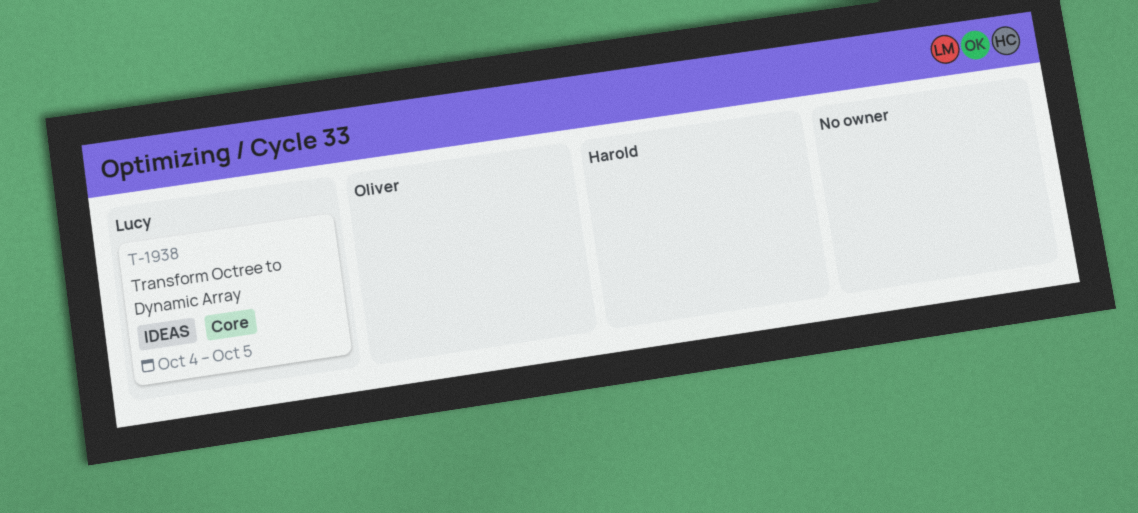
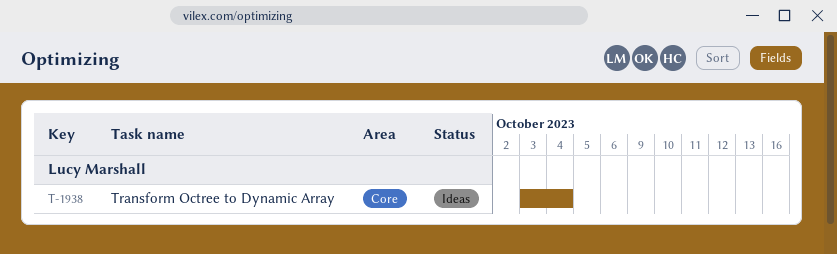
T-1938, start: Oct 4 -> Oct 3
T-1938, due: Oct 5 -> Oct 4

